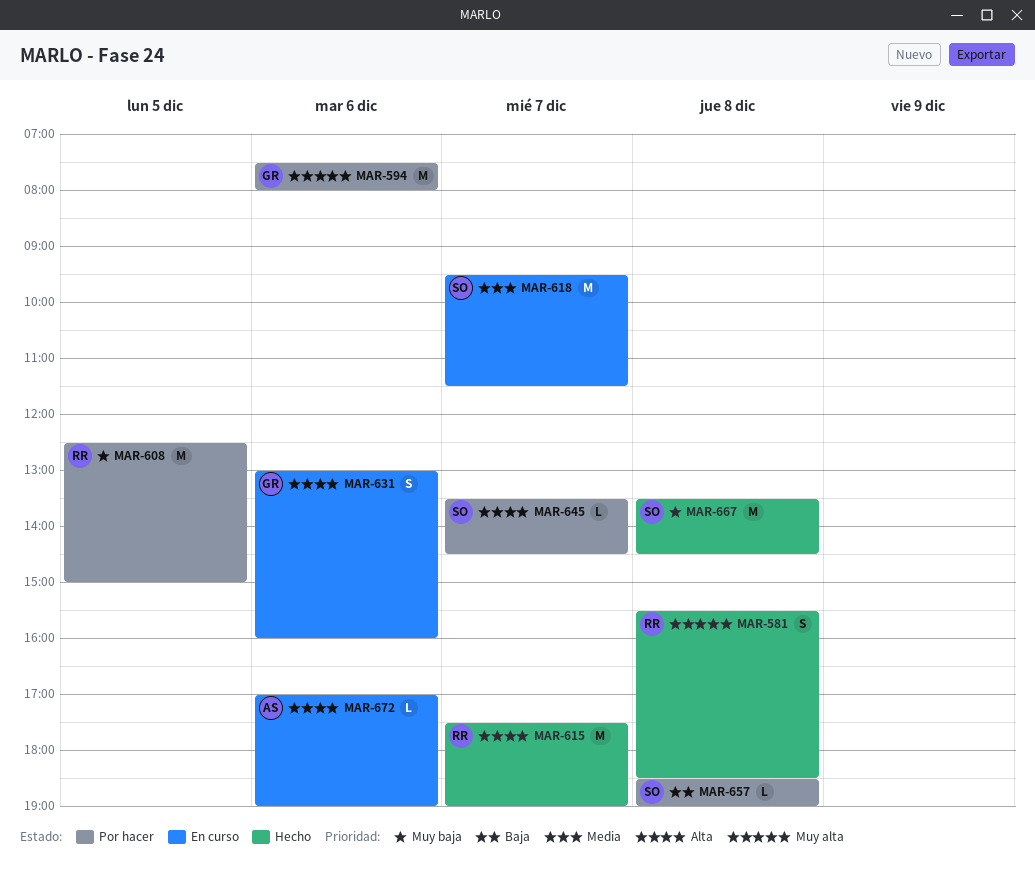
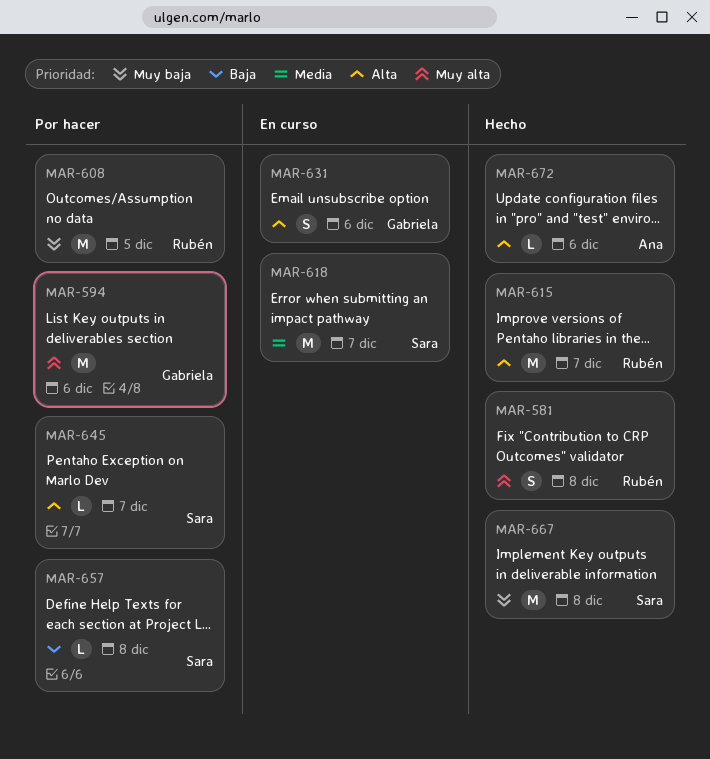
MAR-672, status: En curso -> Hecho

